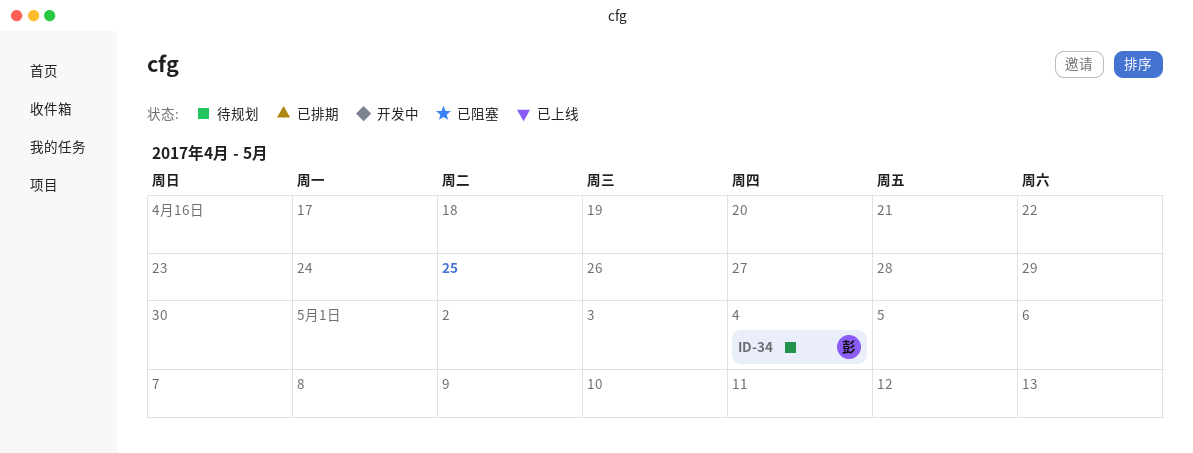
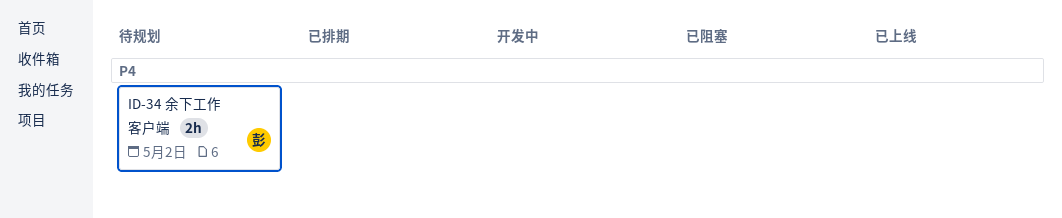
ID-34, due: May 4 -> May 2

